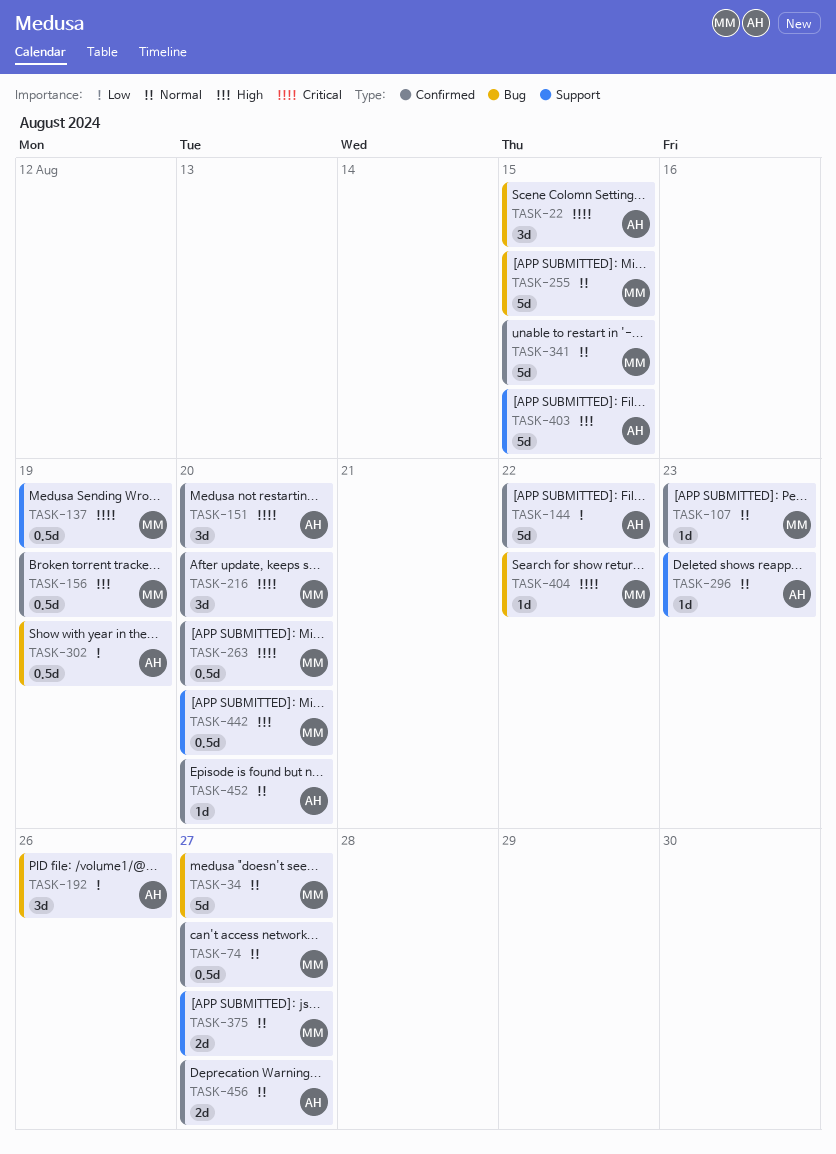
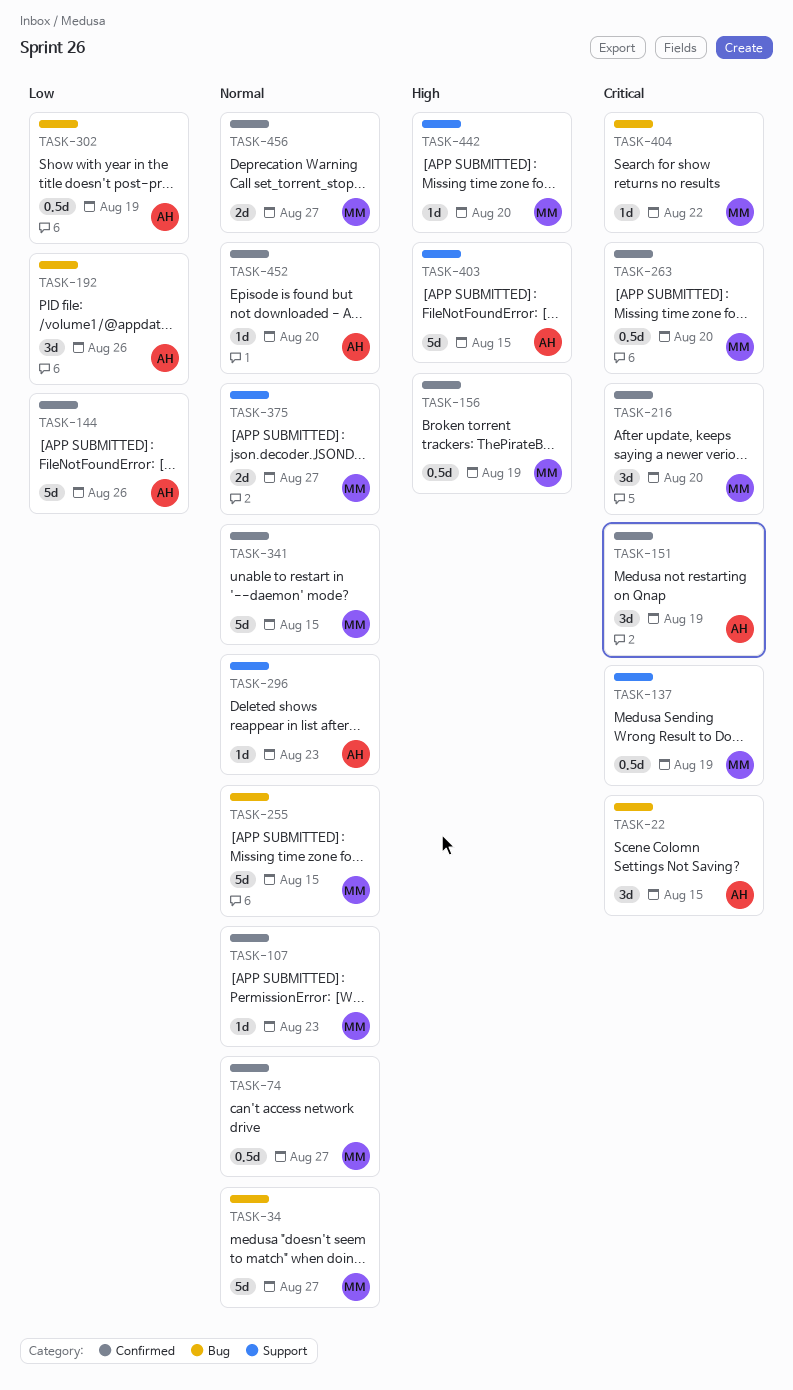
TASK-144, due: Aug 22 -> Aug 26
TASK-151, due: Aug 20 -> Aug 19
TASK-442, estimate: 0.5d -> 1d
TASK-456, owner: AH -> MM

